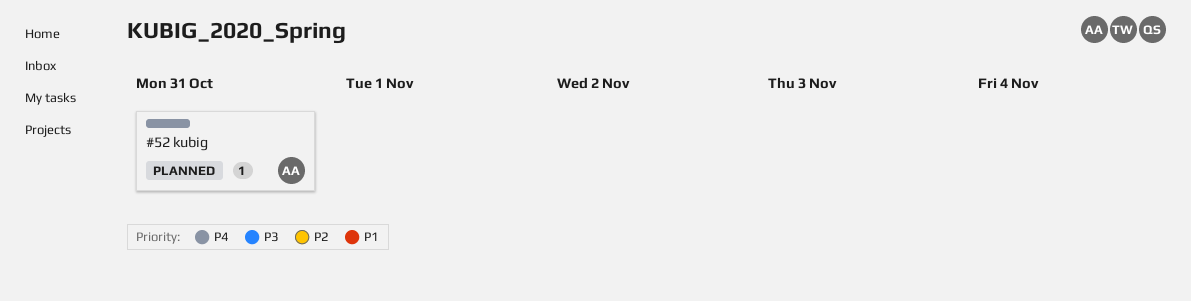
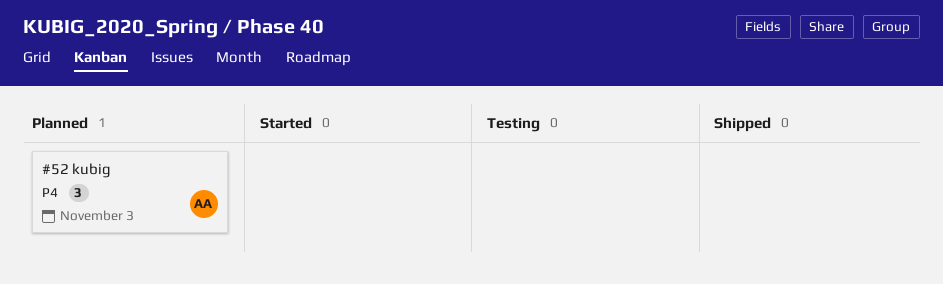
#52, estimate: 1 -> 3
#52, due: Oct 31 -> Nov 3

